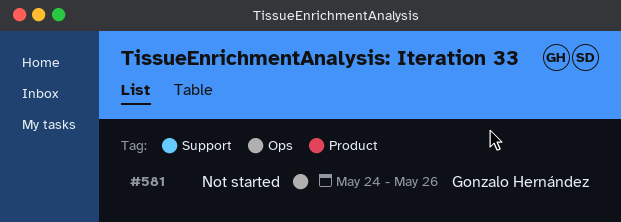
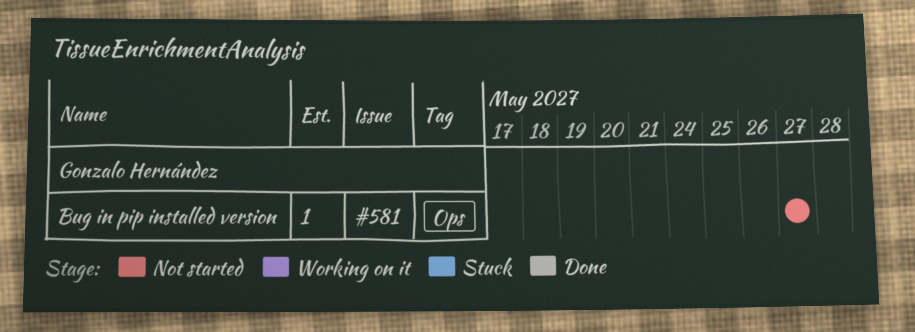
#581, start: May 24 -> May 27
#581, due: May 26 -> May 27

